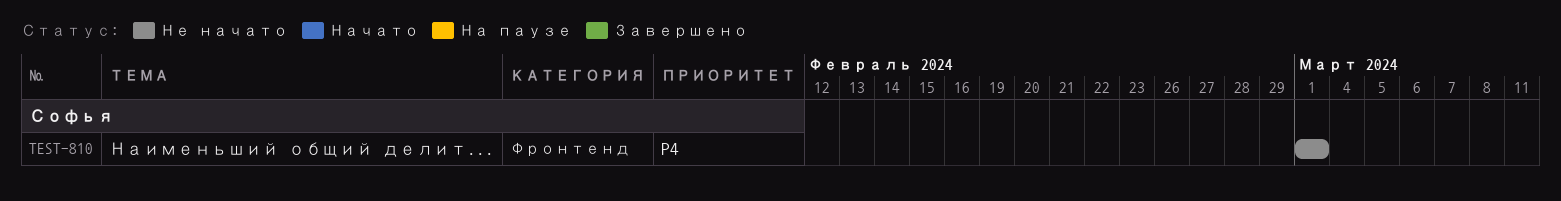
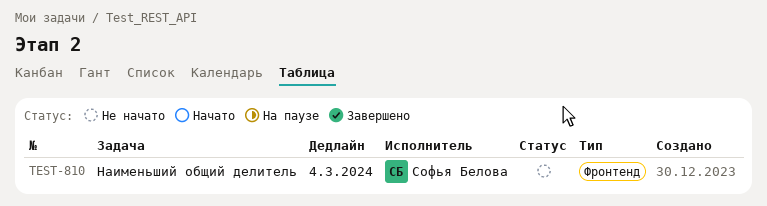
TEST-810, due: Mar 1 -> Mar 4

